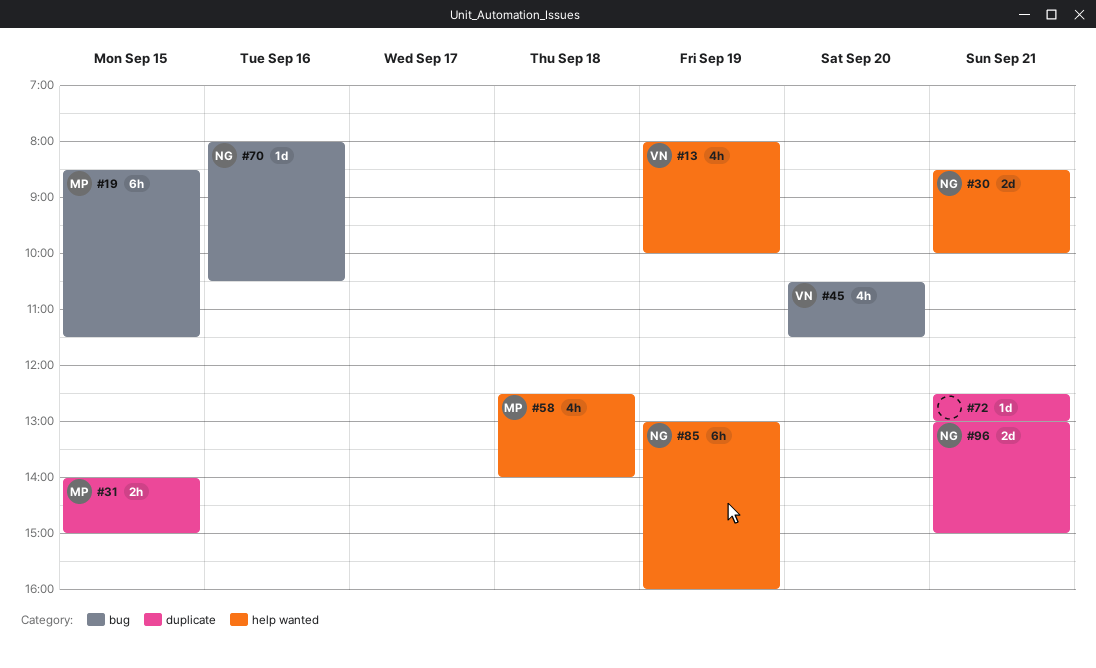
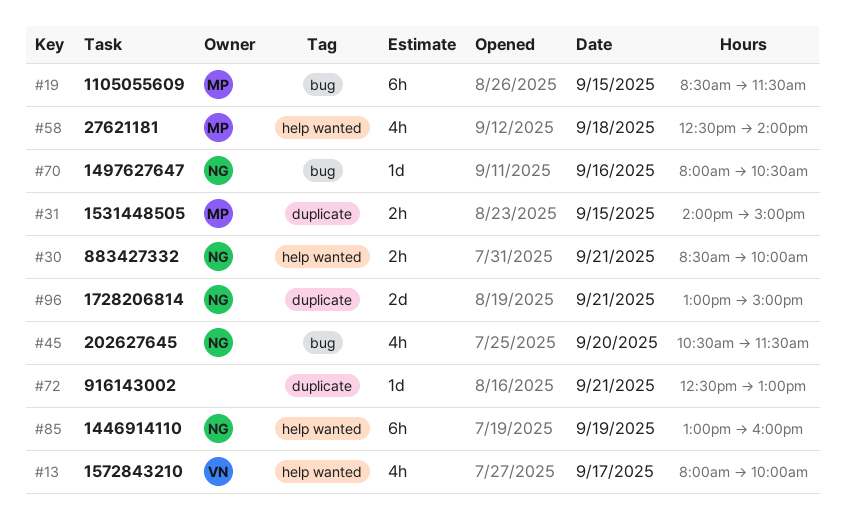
#13, day: Sep 19 -> Sep 17
#30, estimate: 2d -> 2h
#45, owner: VN -> NG

